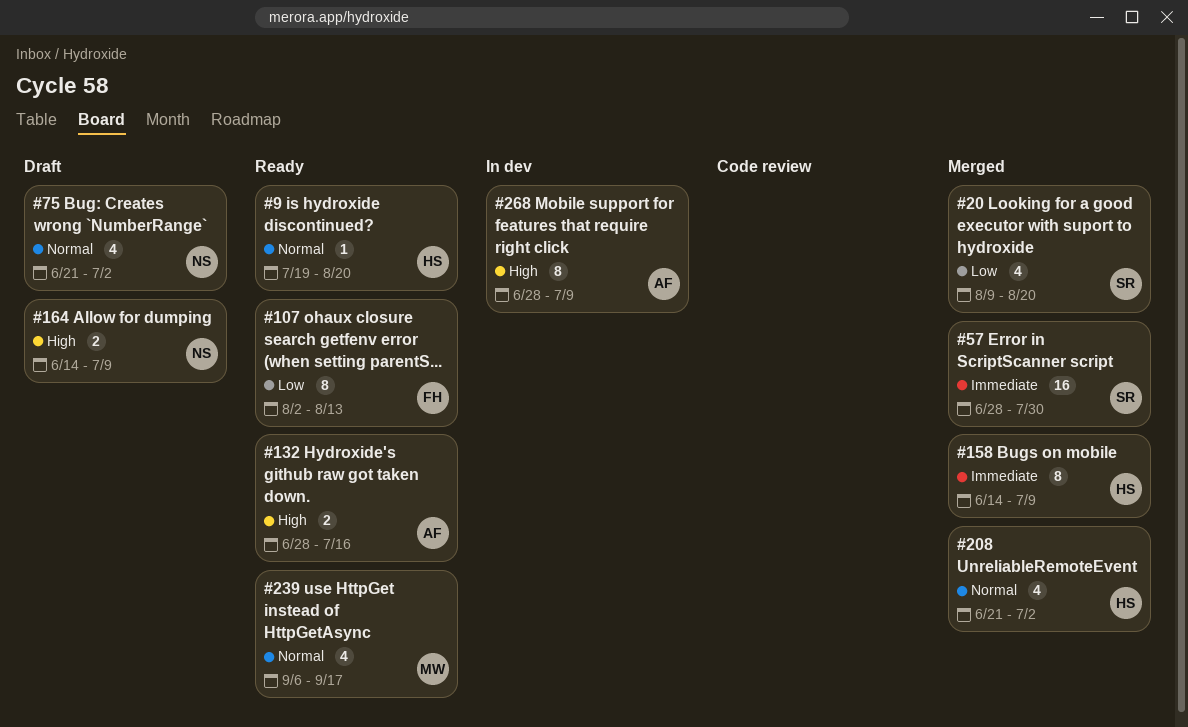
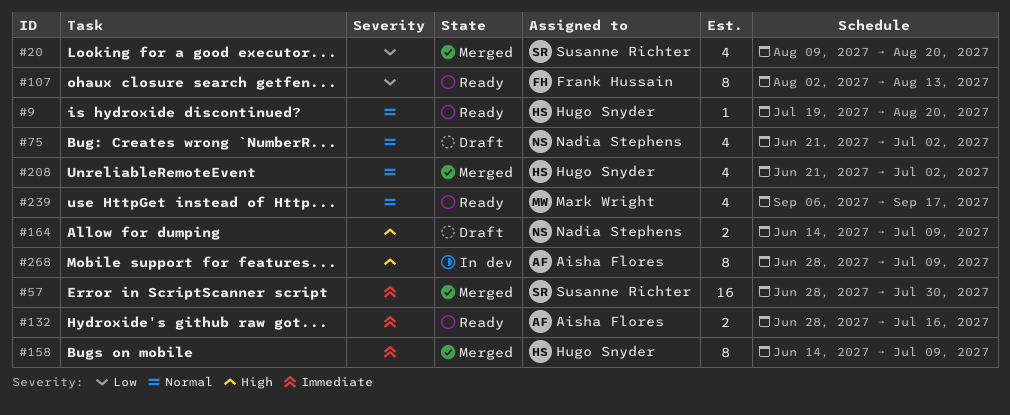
#132, priority: High -> Immediate

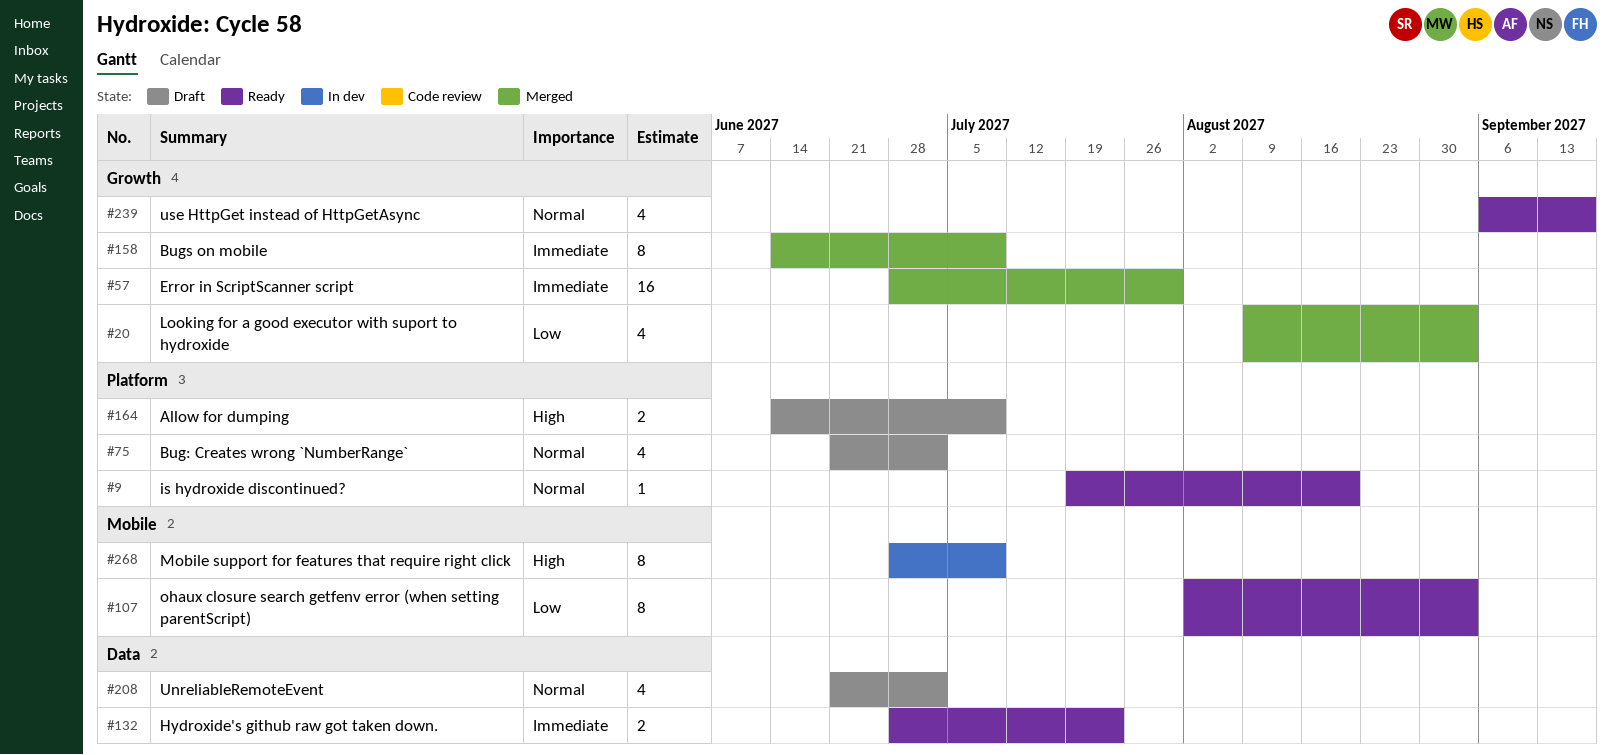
#20, due: Aug 20 -> Sep 3
#107, due: Aug 13 -> Sep 3
#132, due: Jul 16 -> Jul 23
#208, status: Merged -> Draft

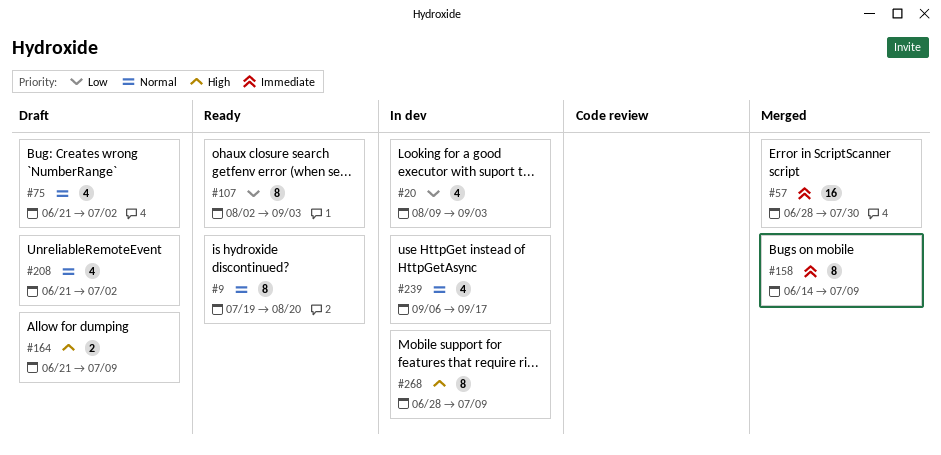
#9, estimate: 1 -> 8
#20, status: Merged -> In dev
#132: present -> none
#164, start: Jun 14 -> Jun 21
#239, status: Ready -> In dev

